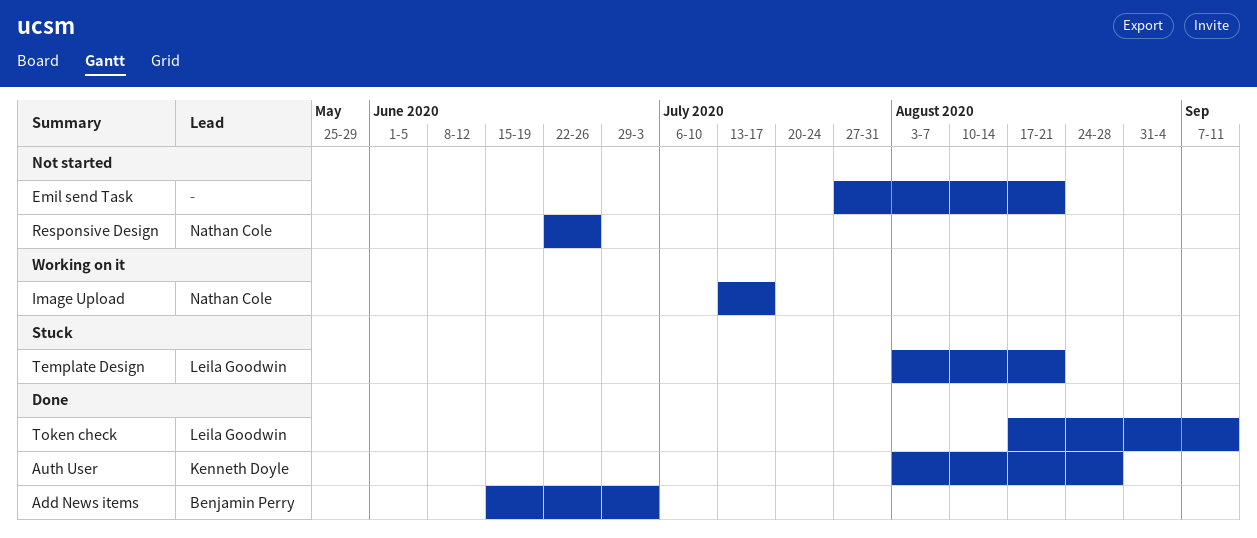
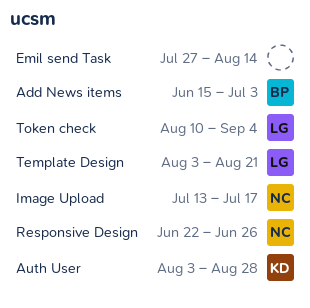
Emil send Task, due: Aug 21 -> Aug 14
Token check, start: Aug 17 -> Aug 10
Token check, due: Sep 11 -> Sep 4

